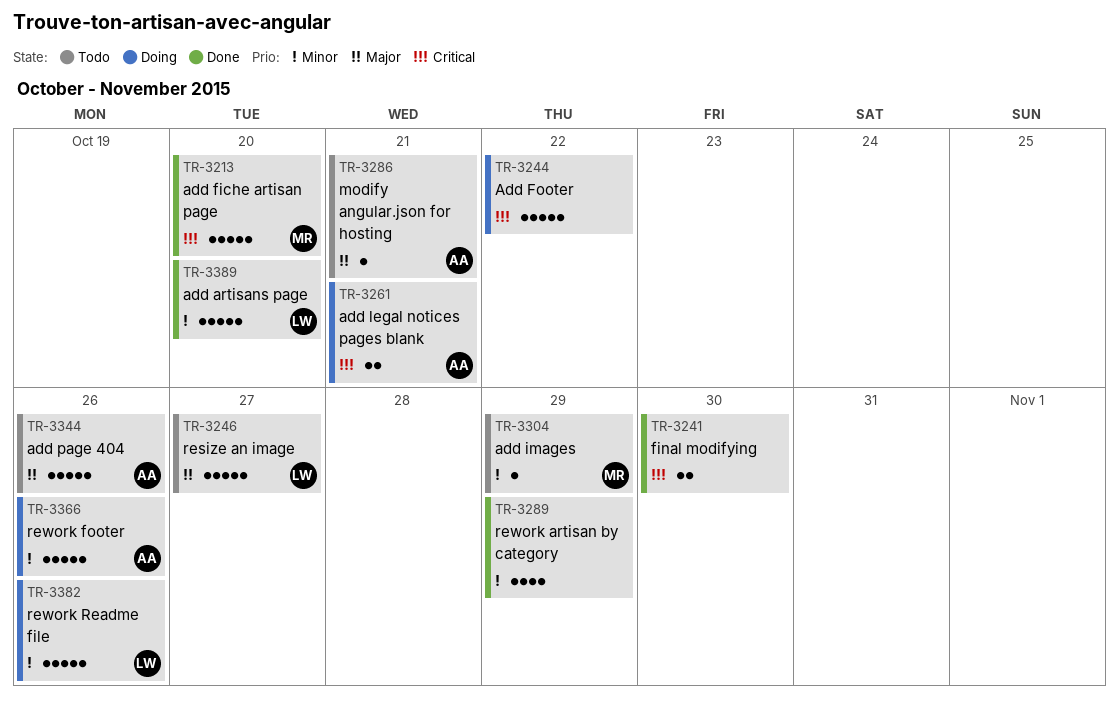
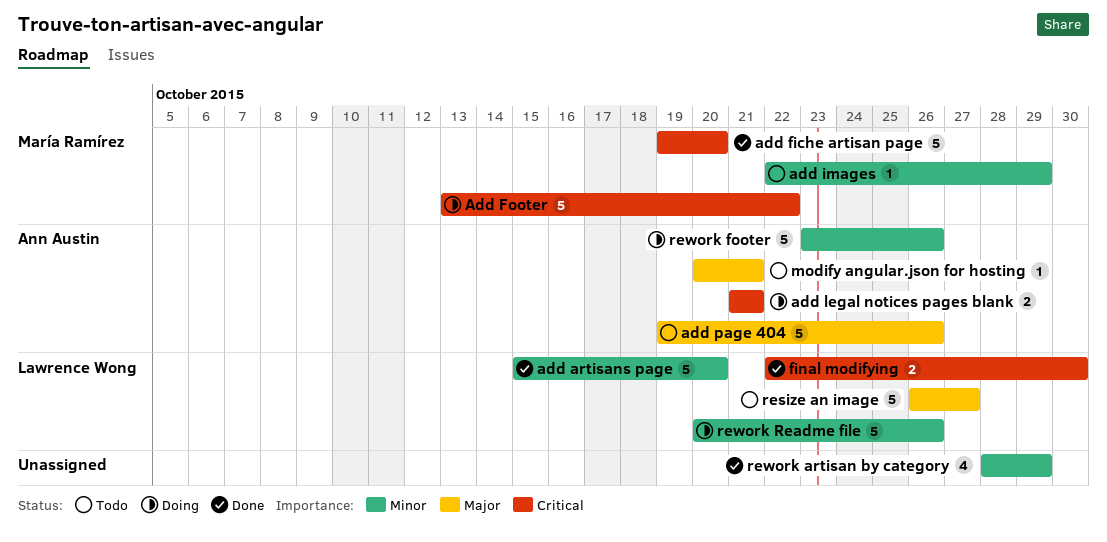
Add Footer, owner: none -> María Ramírez
final modifying, owner: none -> Lawrence Wong

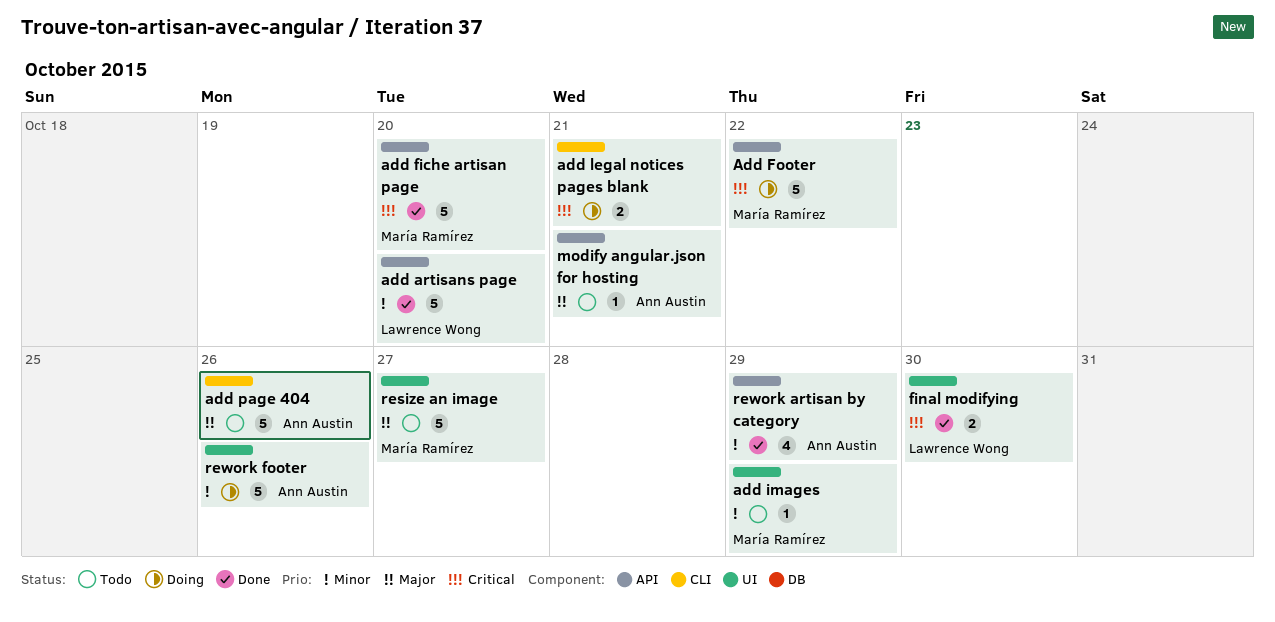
add legal notices pages blank, owner: Ann Austin -> none
resize an image, owner: Lawrence Wong -> María Ramírez
rework artisan by category, owner: none -> Ann Austin
rework Readme file: present -> none

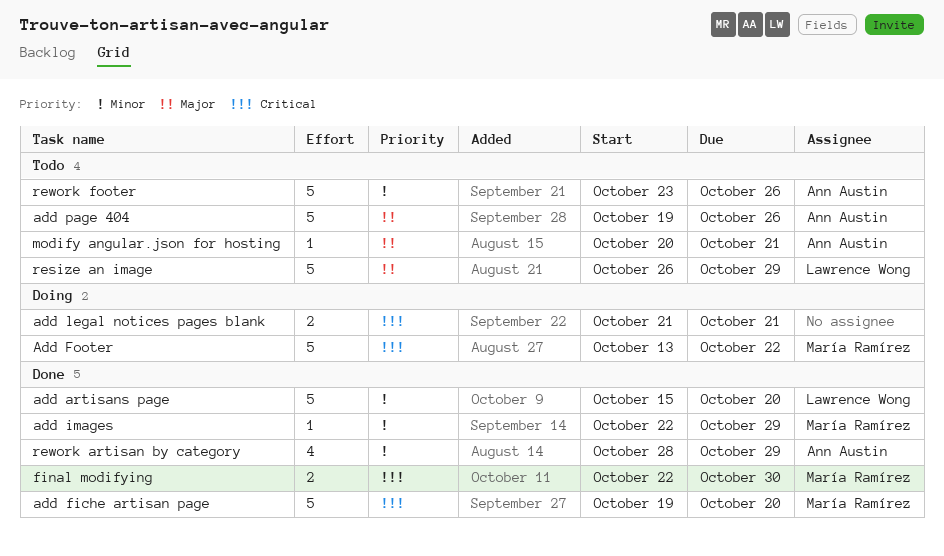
add images, status: Todo -> Done
final modifying, owner: Lawrence Wong -> María Ramírez
resize an image, owner: María Ramírez -> Lawrence Wong
resize an image, due: Oct 27 -> Oct 29
rework footer, status: Doing -> Todo

